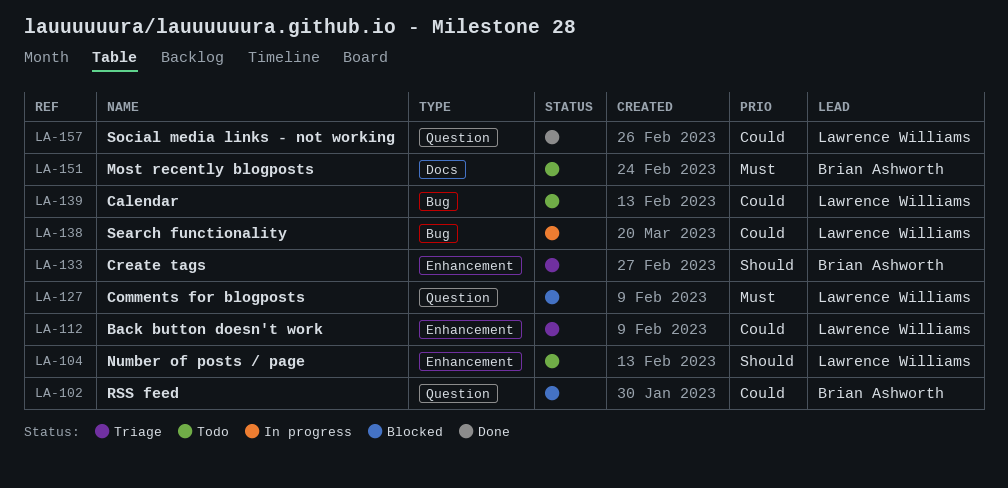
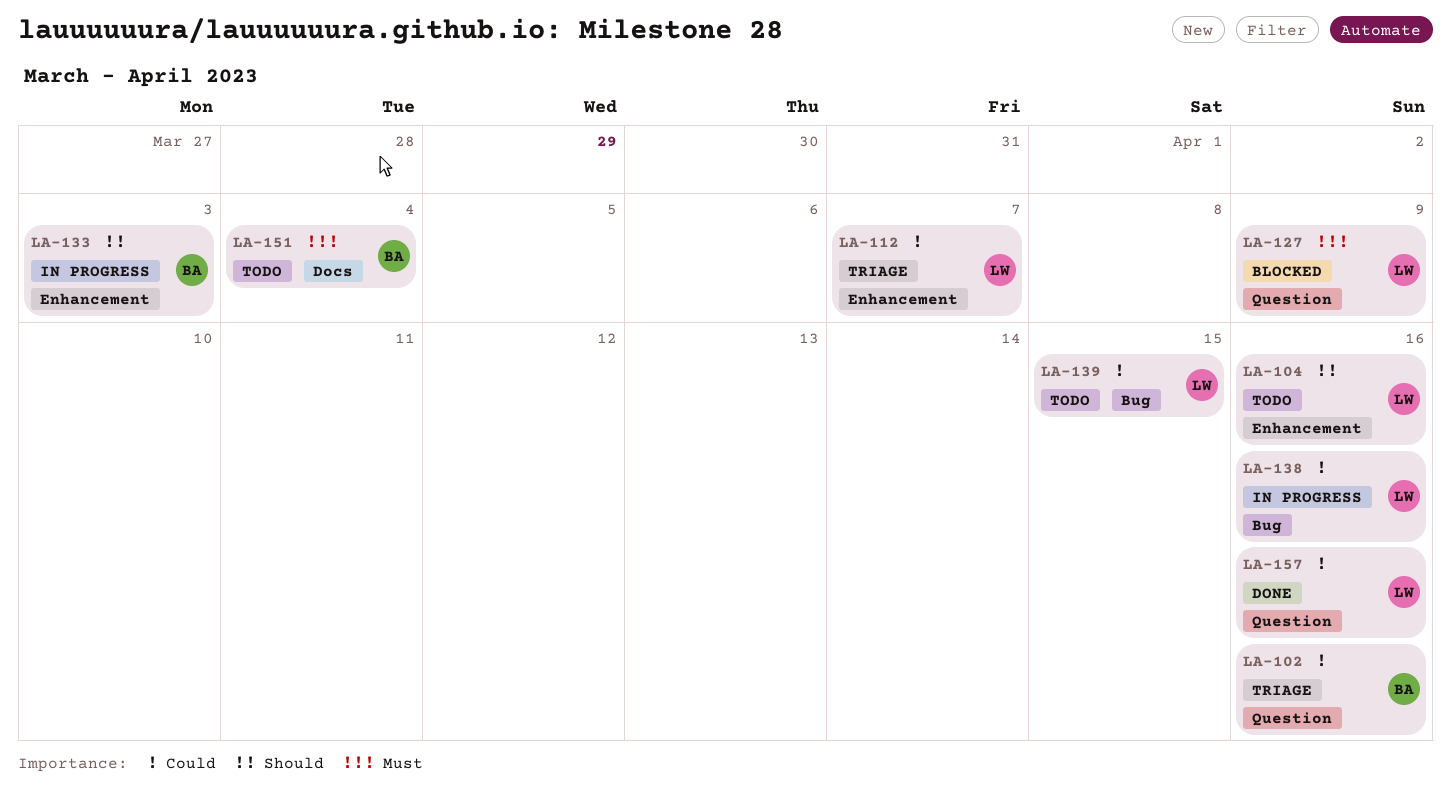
LA-102, status: Blocked -> Triage
LA-133, status: Triage -> In progress

